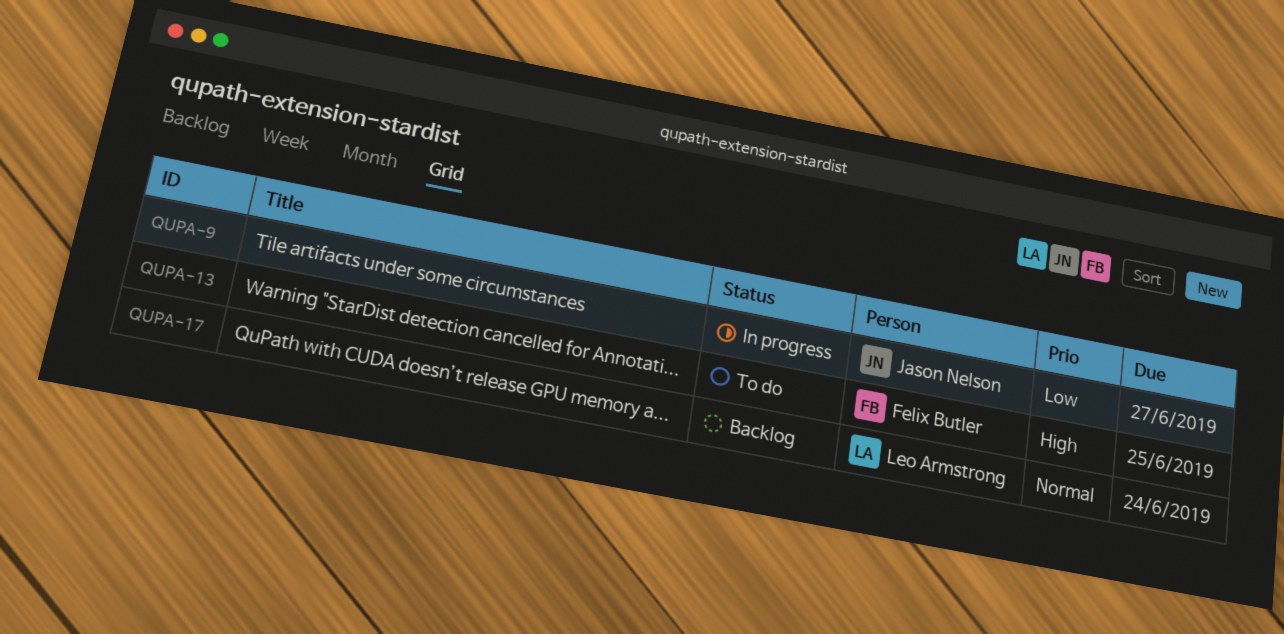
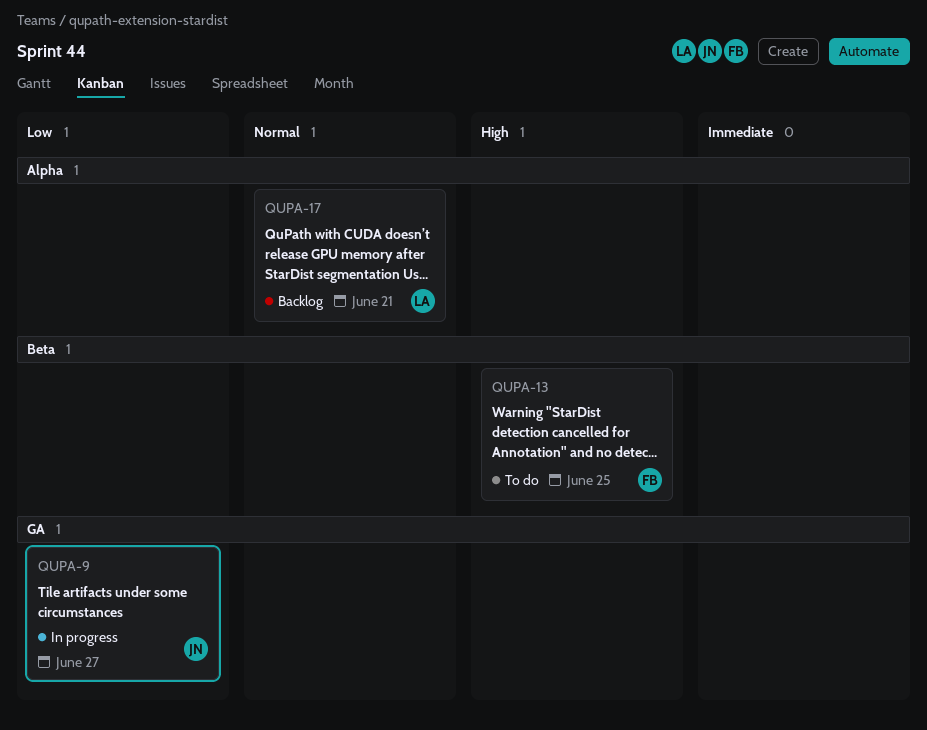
QUPA-17, due: Jun 24 -> Jun 21

